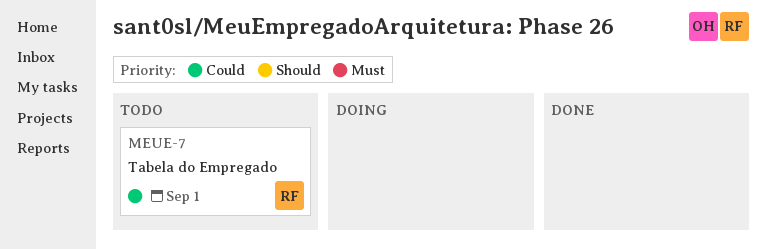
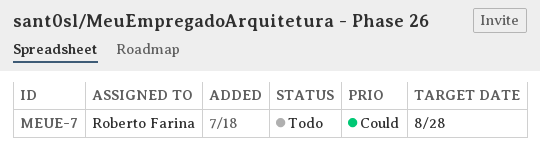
MEUE-7, due: Sep 1 -> Aug 28

